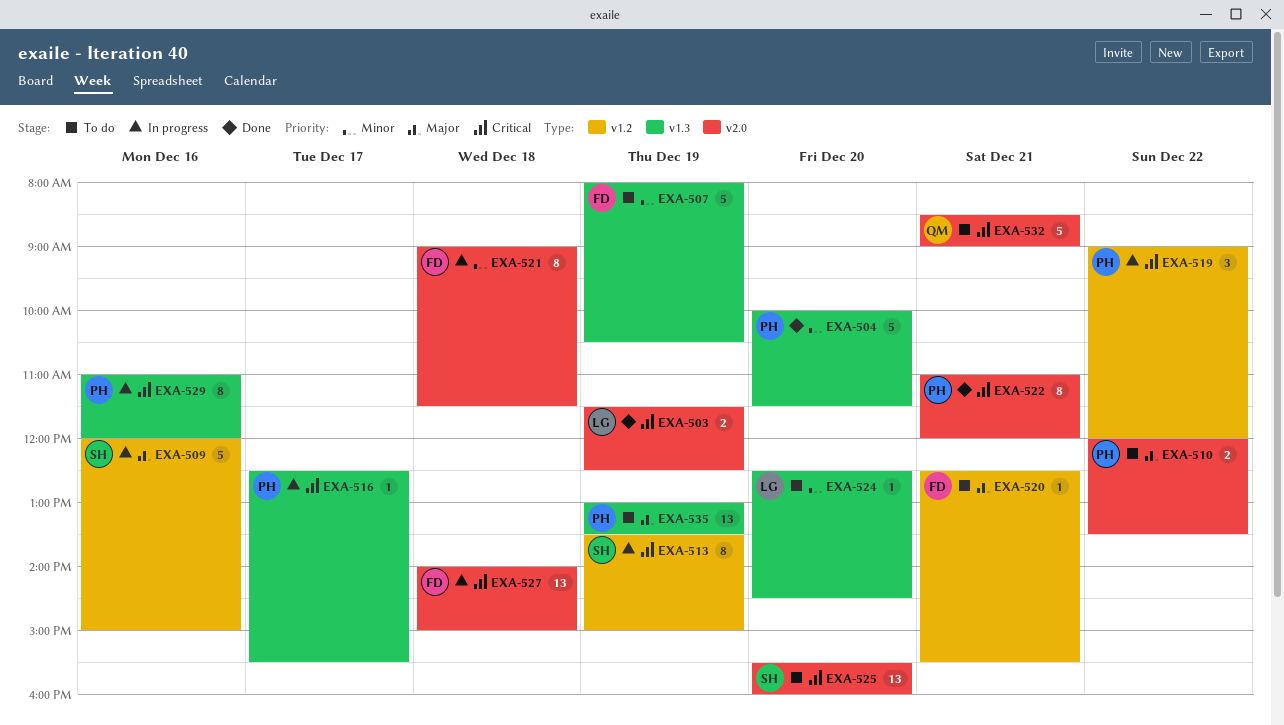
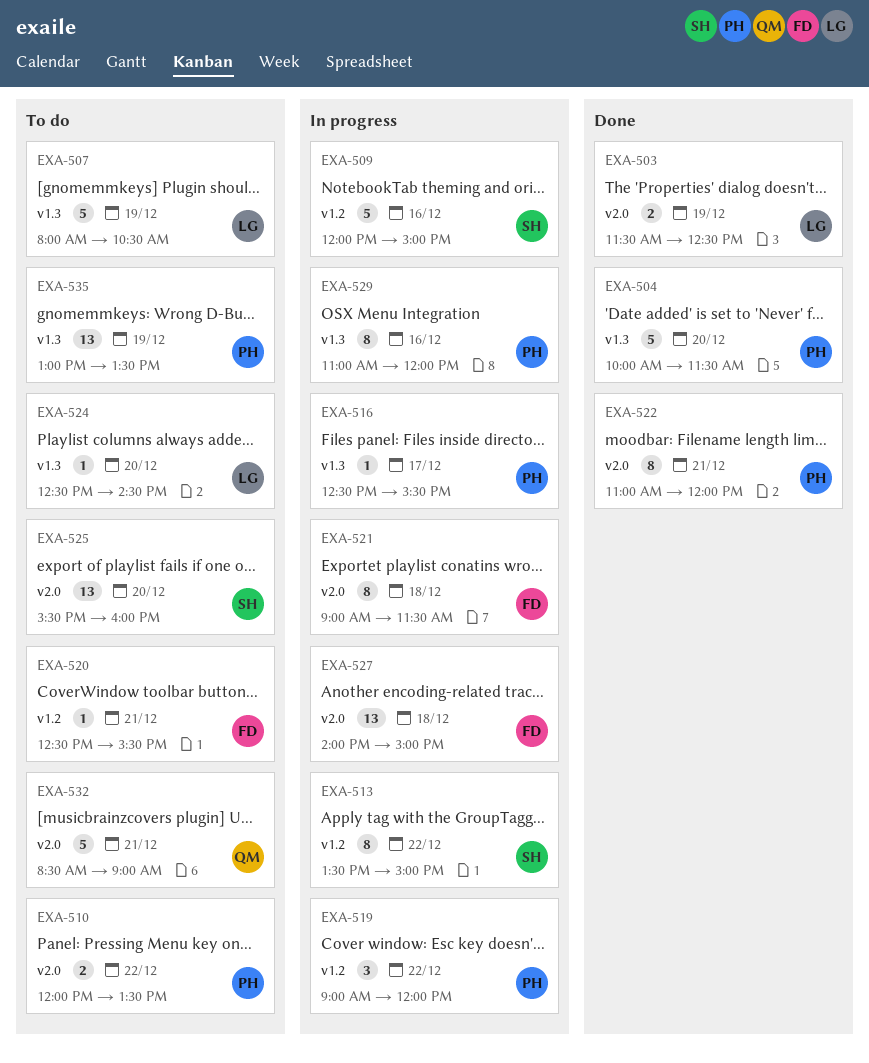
EXA-507, owner: FD -> LG
EXA-513, day: Dec 19 -> Dec 22

